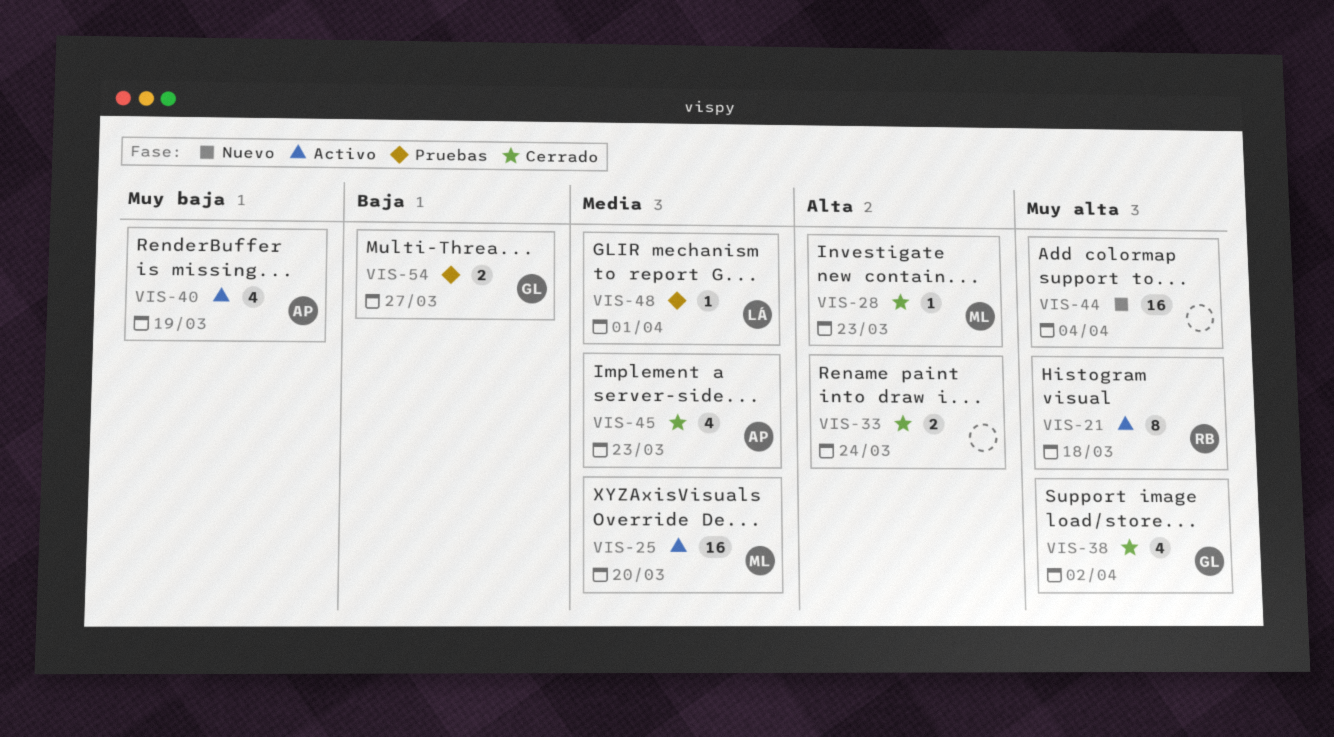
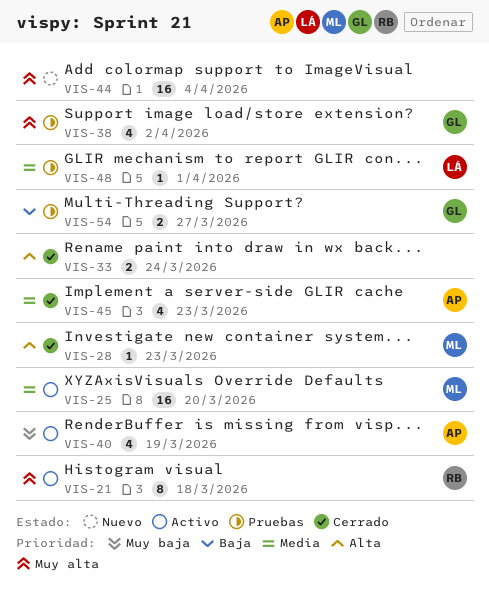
VIS-38, status: Cerrado -> Pruebas

